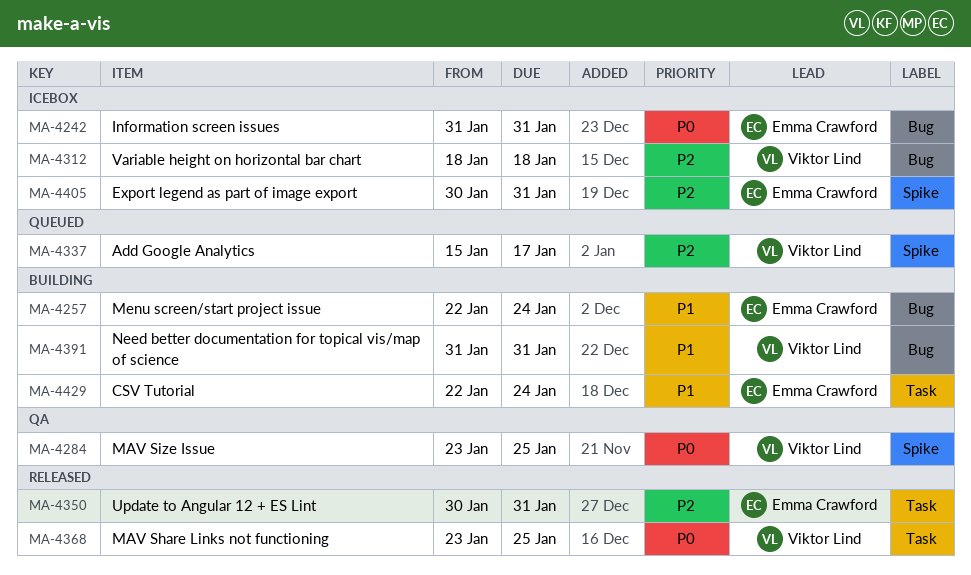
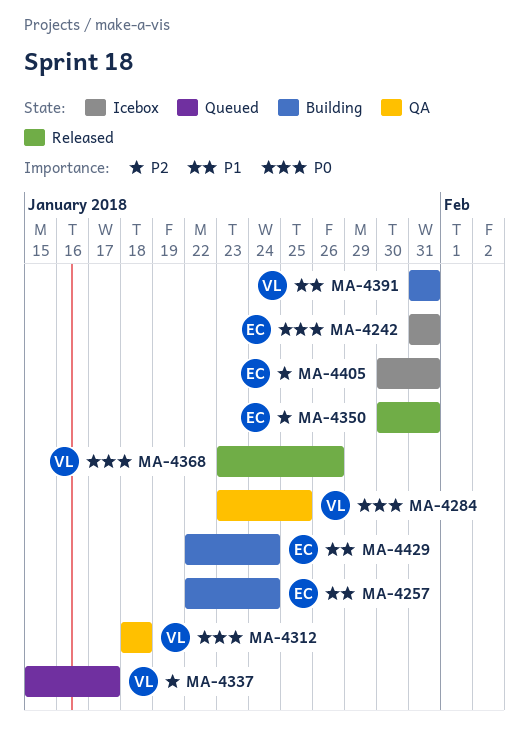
MA-4312, status: Icebox -> QA
MA-4312, priority: P2 -> P0
MA-4368, due: Jan 25 -> Jan 26

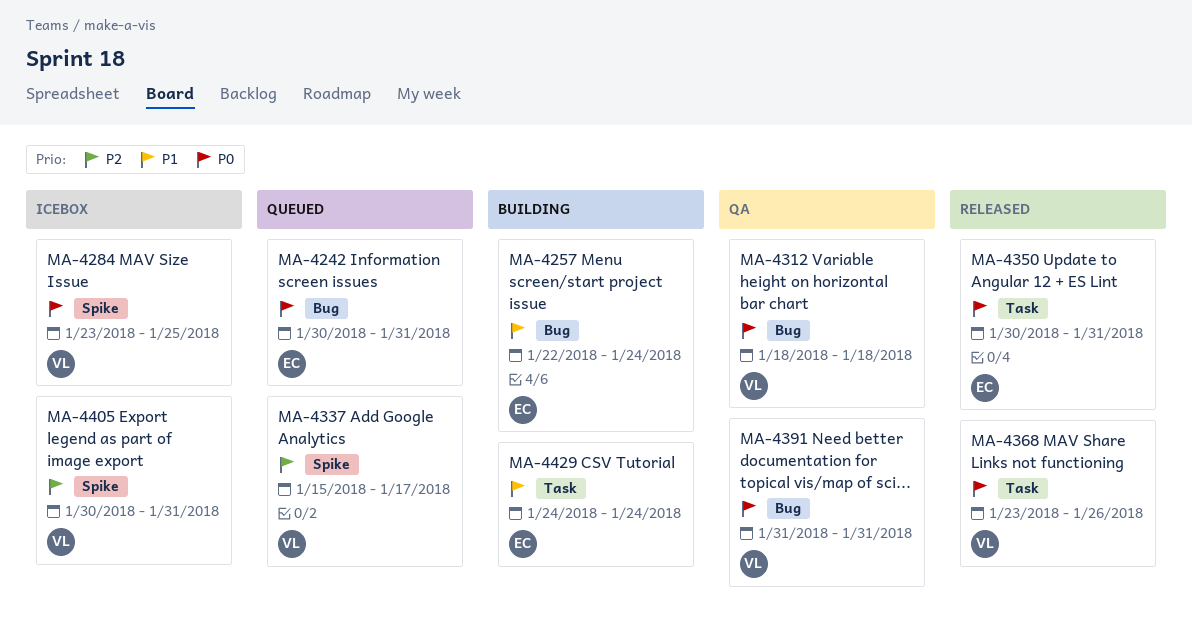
MA-4242, status: Icebox -> Queued
MA-4242, start: Jan 31 -> Jan 30
MA-4284, status: QA -> Icebox
MA-4350, priority: P2 -> P0
MA-4391, status: Building -> QA
MA-4391, priority: P1 -> P0
MA-4405, owner: EC -> VL
MA-4429, start: Jan 22 -> Jan 24

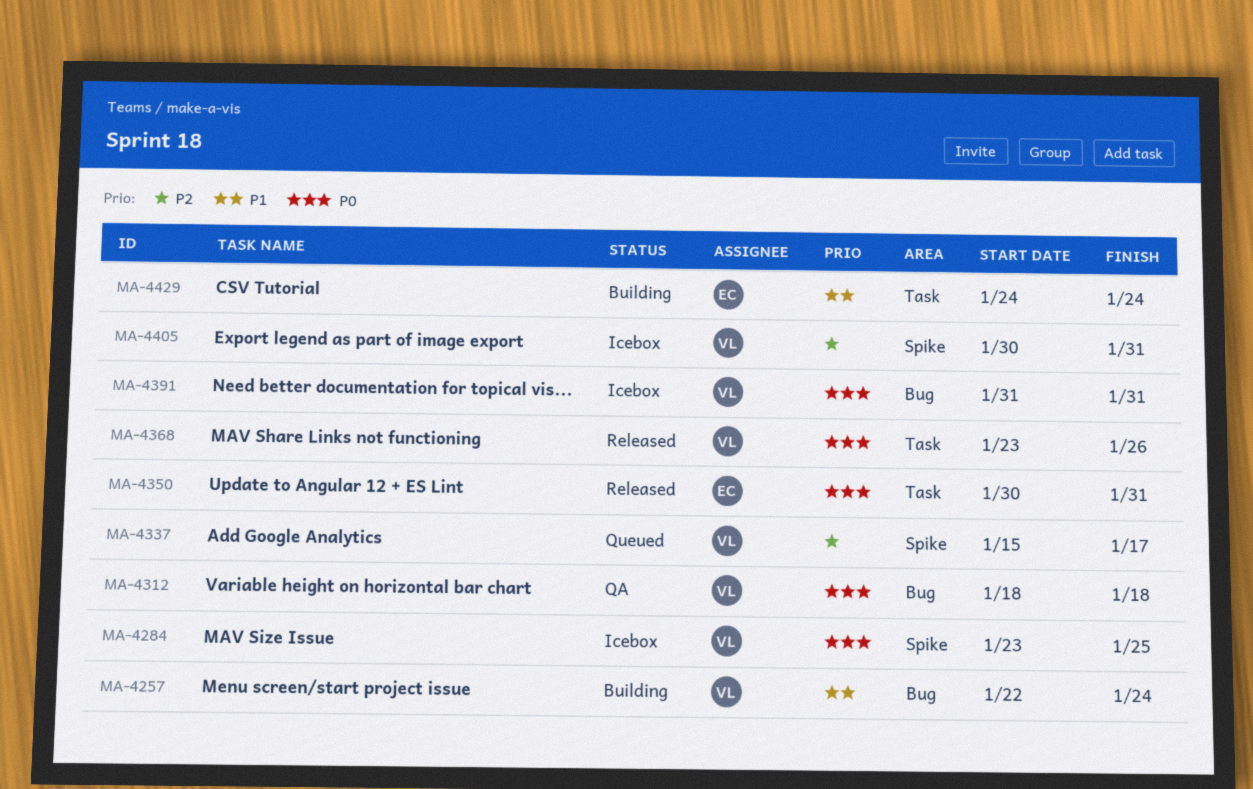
MA-4242: present -> none
MA-4257, owner: EC -> VL
MA-4391, status: QA -> Icebox

